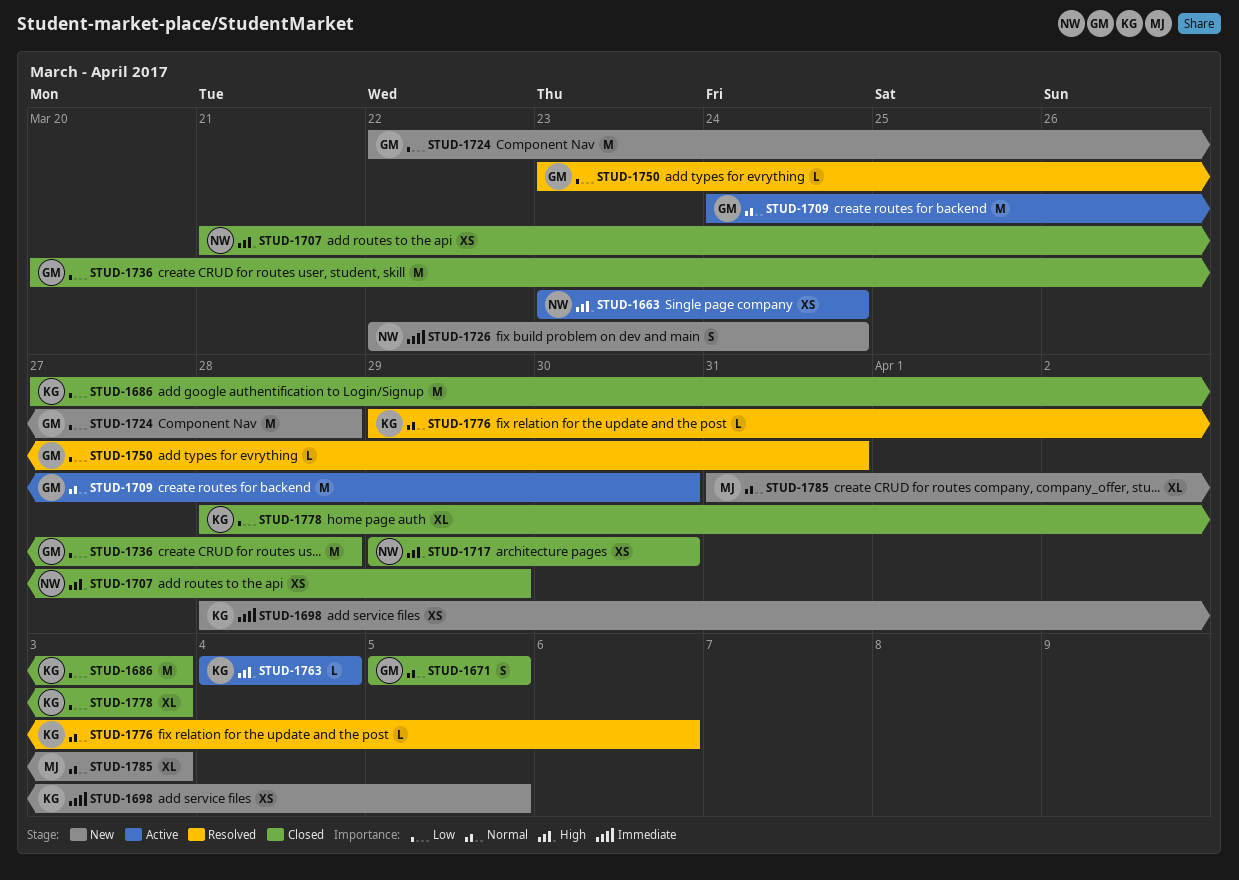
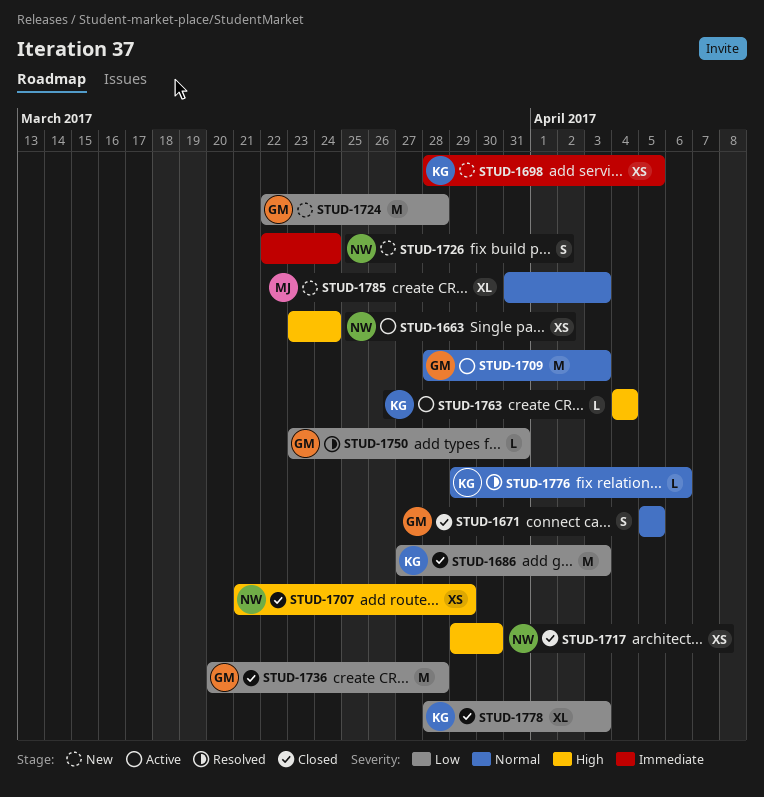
STUD-1709, start: Mar 24 -> Mar 28
STUD-1709, due: Mar 30 -> Apr 3

